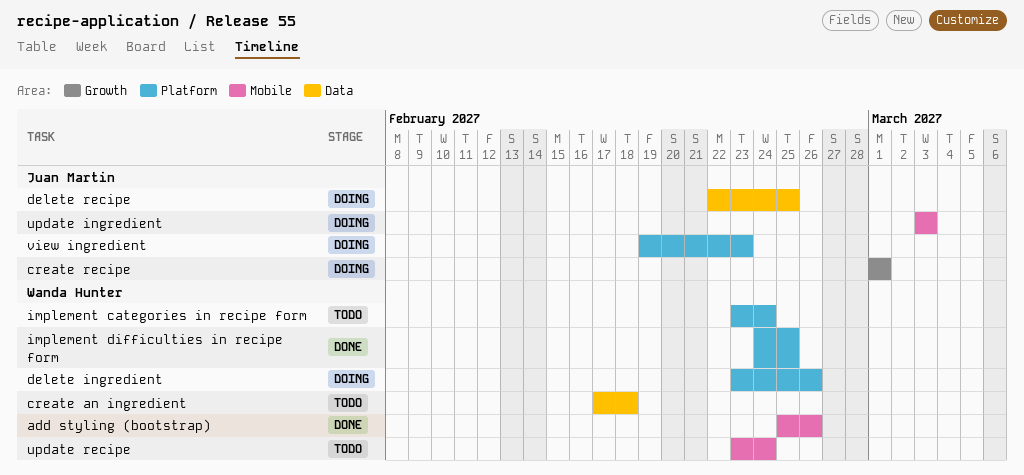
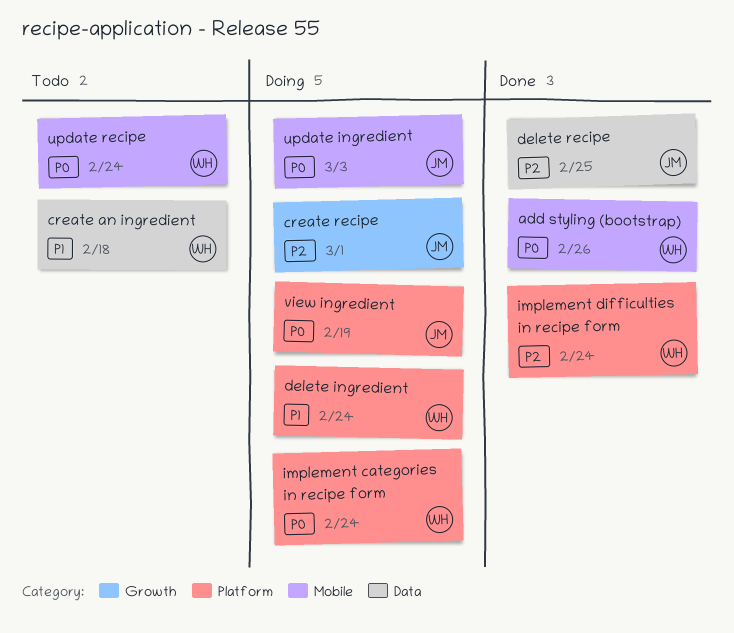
delete ingredient, due: Feb 26 -> Feb 24
delete recipe, status: Doing -> Done
implement categories in recipe form, status: Todo -> Doing
implement difficulties in recipe form, due: Feb 25 -> Feb 24
view ingredient, due: Feb 23 -> Feb 19

